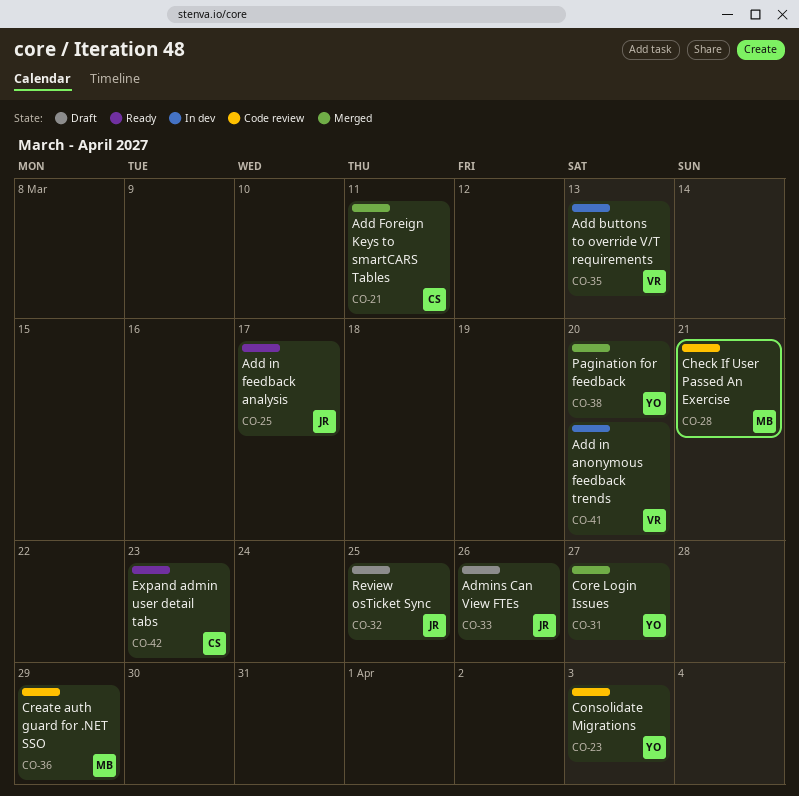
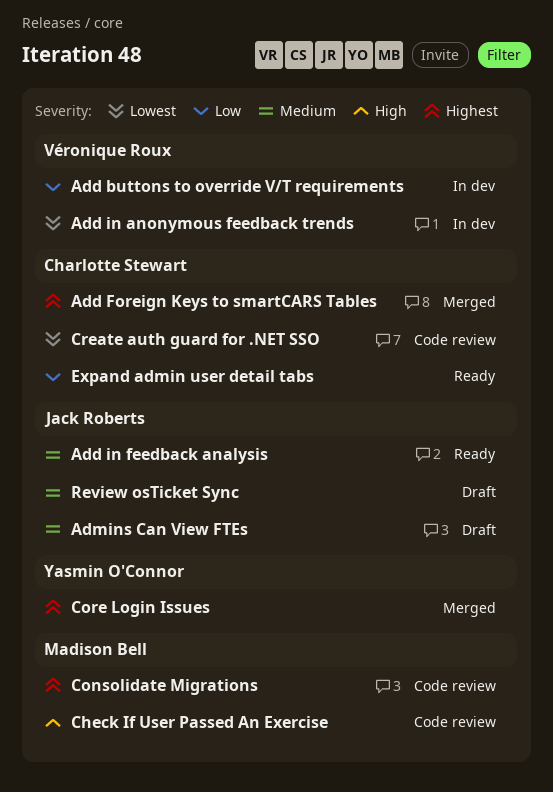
Consolidate Migrations, owner: Yasmin O'Connor -> Madison Bell
Create auth guard for .NET SSO, owner: Madison Bell -> Charlotte Stewart
Pagination for feedback: present -> none

